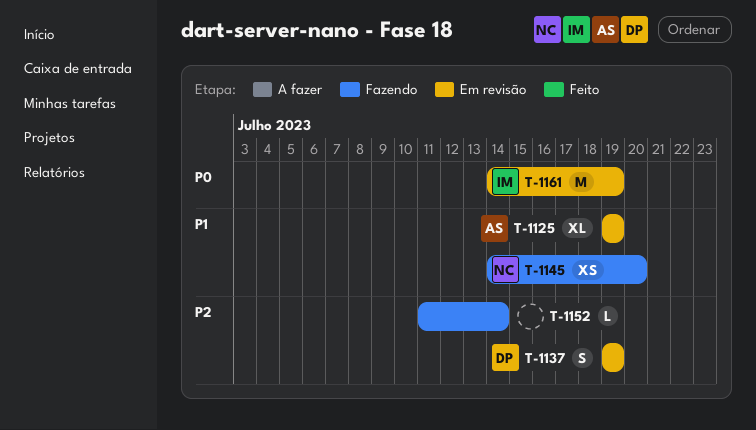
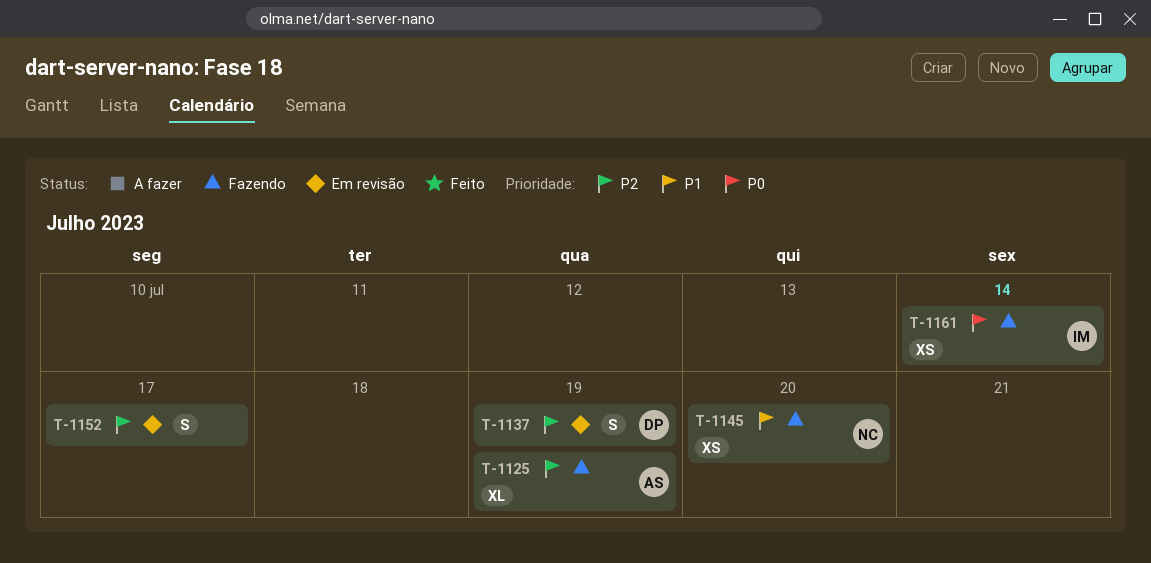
T-1125, status: Em revisão -> Fazendo
T-1125, priority: P1 -> P2
T-1152, status: Fazendo -> Em revisão
T-1152, estimate: L -> S
T-1152, due: Jul 14 -> Jul 17
T-1161, status: Em revisão -> Fazendo
T-1161, estimate: M -> XS
T-1161, due: Jul 19 -> Jul 14

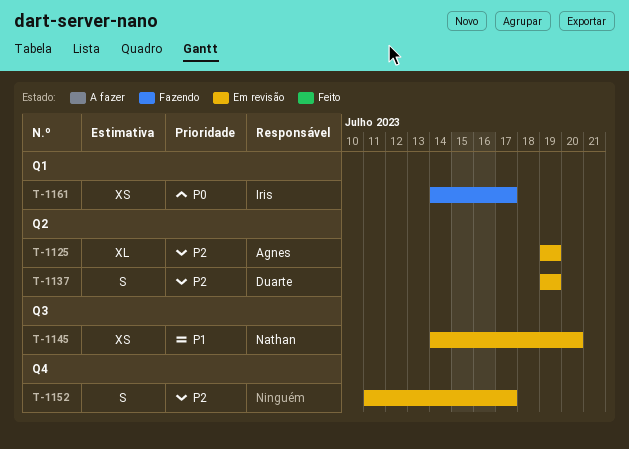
T-1125, status: Fazendo -> Em revisão
T-1145, status: Fazendo -> Em revisão
T-1161, due: Jul 14 -> Jul 17

